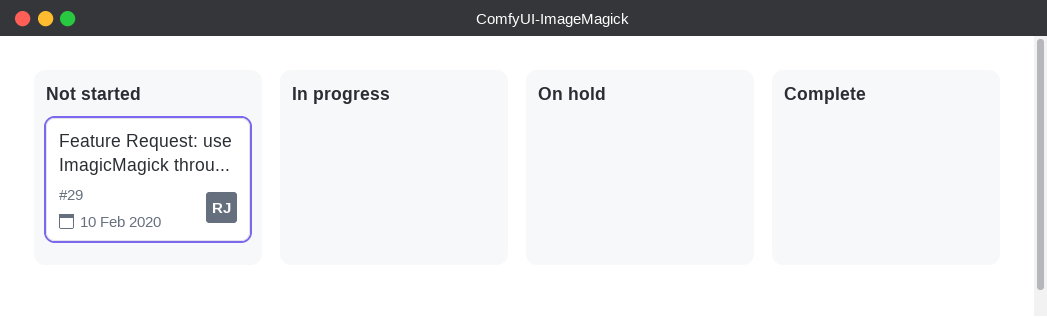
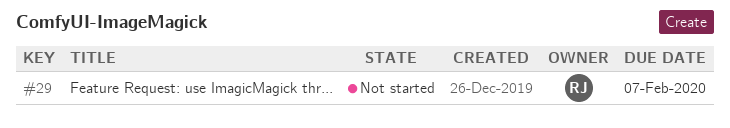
#29, due: Feb 10 -> Feb 7

